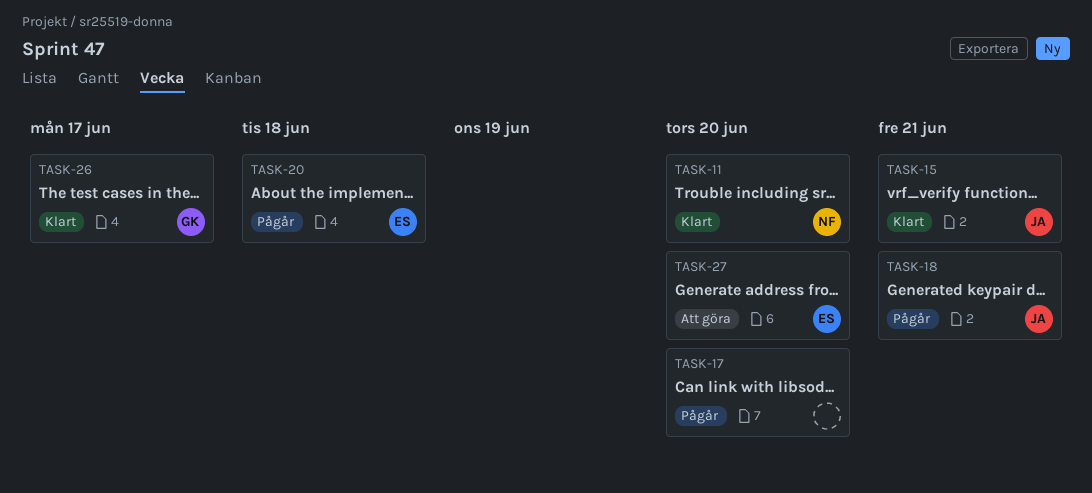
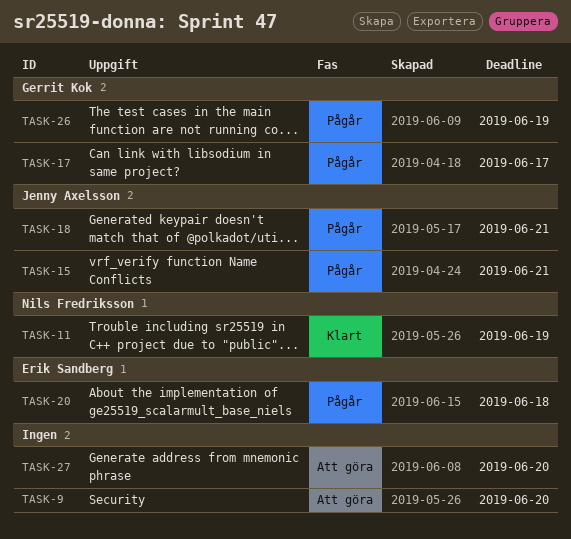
TASK-9: none -> present
TASK-11, due: Jun 20 -> Jun 19
TASK-15, status: Klart -> Pågår
TASK-17, owner: none -> Gerrit Kok
TASK-17, due: Jun 20 -> Jun 17
TASK-26, status: Klart -> Pågår
TASK-26, due: Jun 17 -> Jun 19
TASK-27, owner: Erik Sandberg -> none

